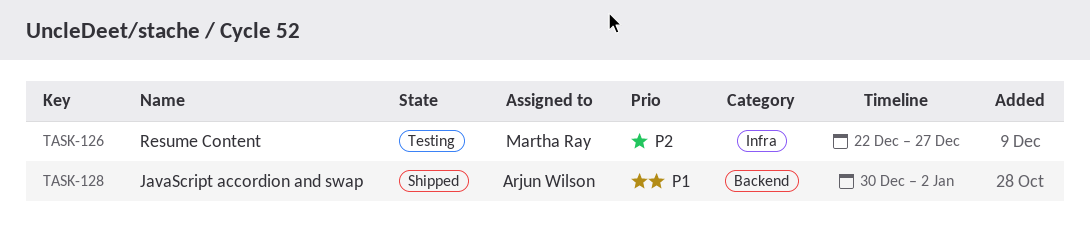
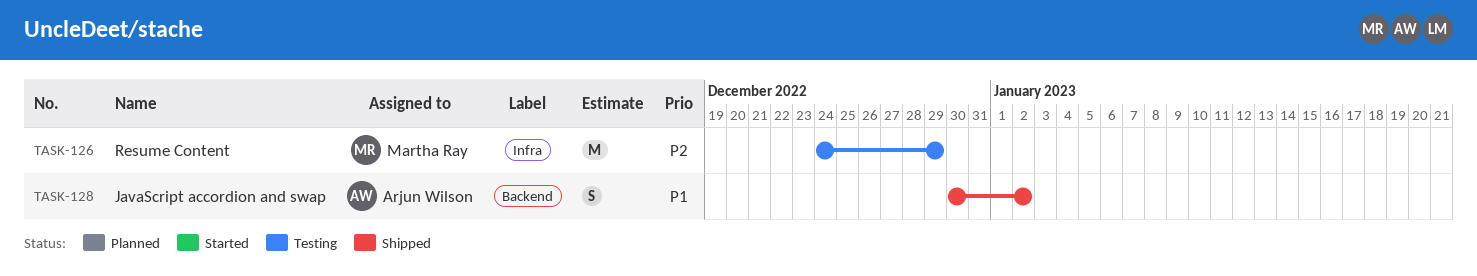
TASK-126, start: Dec 22 -> Dec 24
TASK-126, due: Dec 27 -> Dec 29

